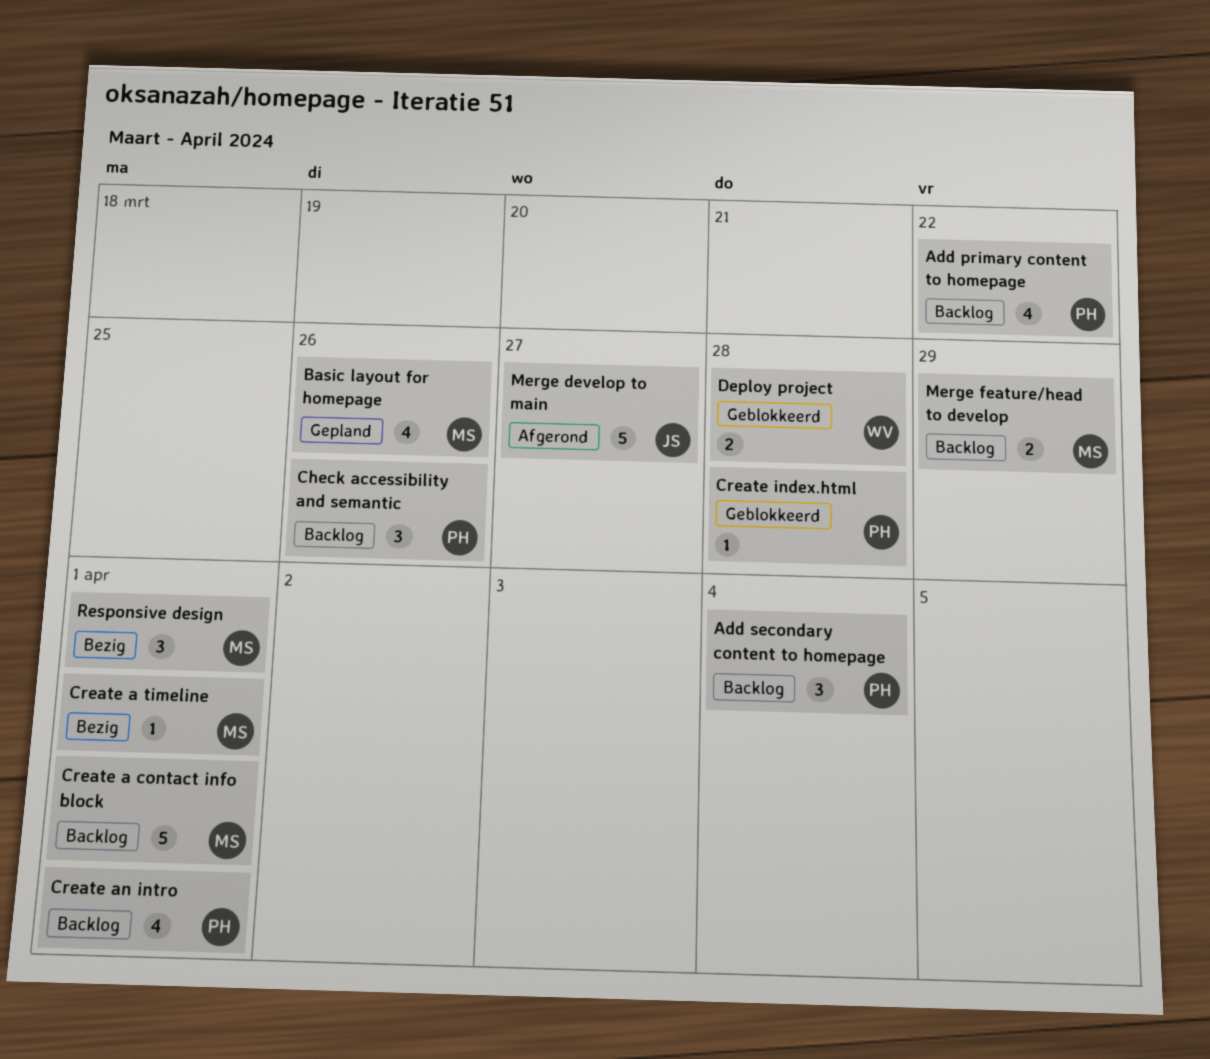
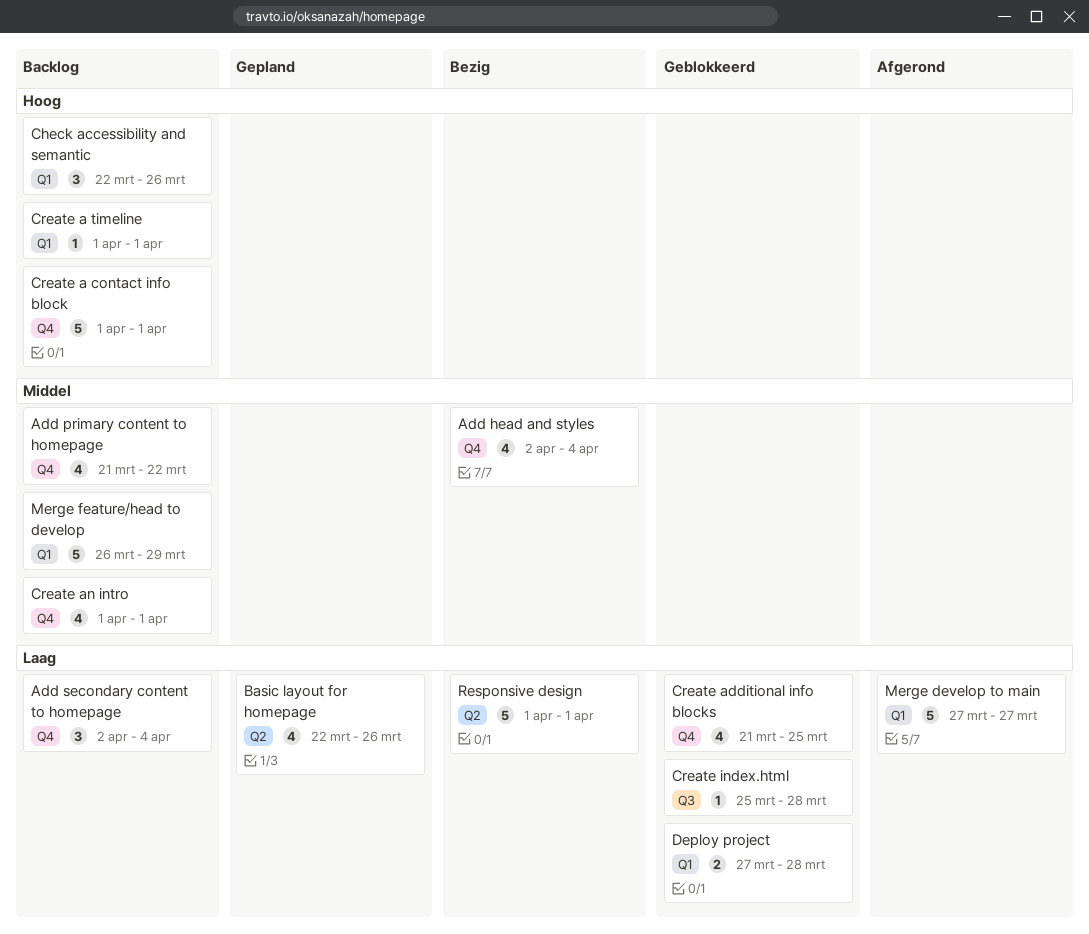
Add head and styles: none -> present
Create a timeline, status: Bezig -> Backlog
Create additional info blocks: none -> present
Merge feature/head to develop, estimate: 2 -> 5
Responsive design, estimate: 3 -> 5

